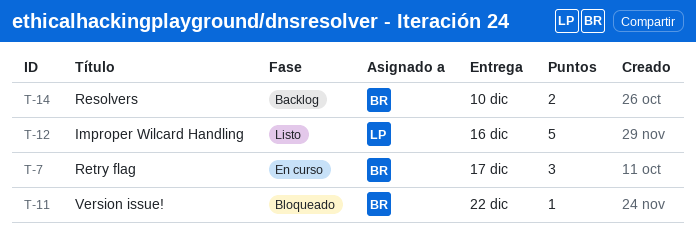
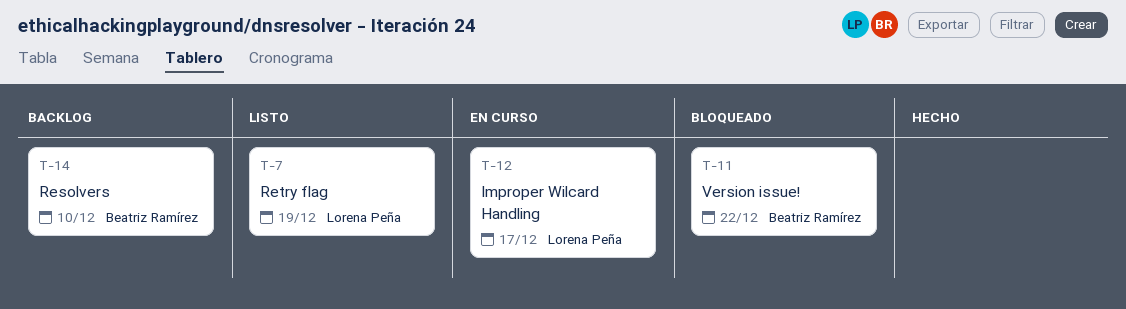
T-7, status: En curso -> Listo
T-7, owner: Beatriz Ramírez -> Lorena Peña
T-7, due: Dec 17 -> Dec 19
T-12, status: Listo -> En curso
T-12, due: Dec 16 -> Dec 17

